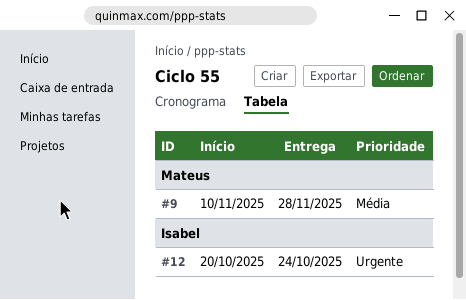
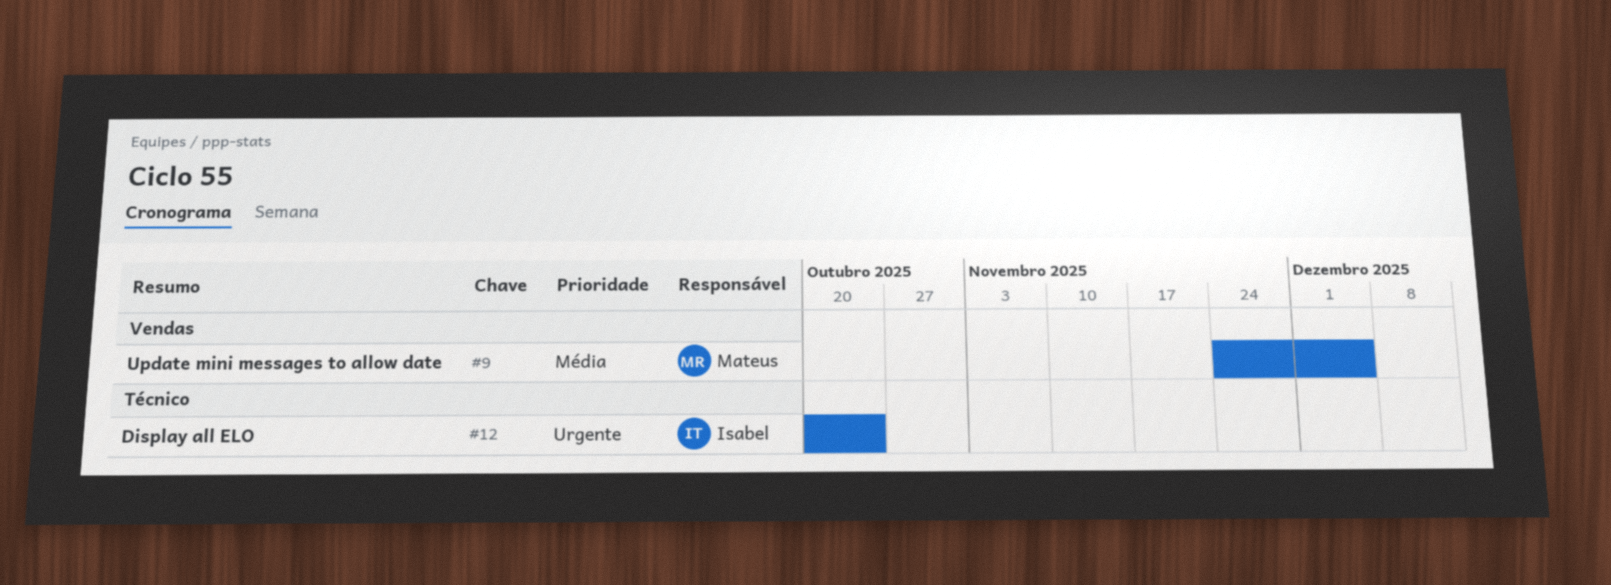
#9, start: Nov 10 -> Nov 24
#9, due: Nov 28 -> Dec 5

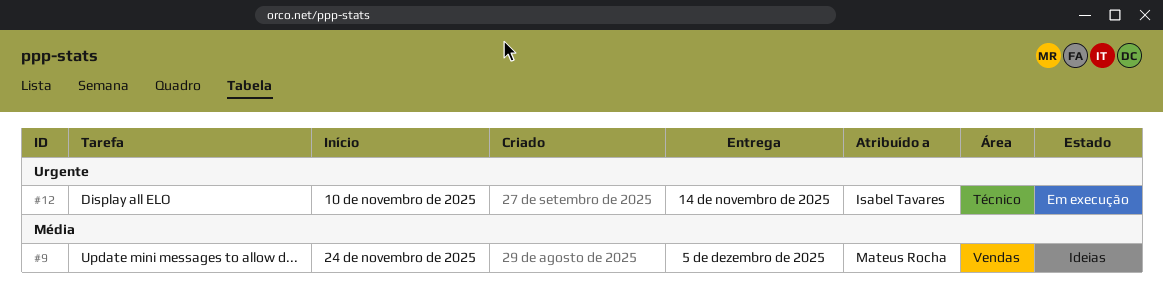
#12, start: Oct 20 -> Nov 10
#12, due: Oct 24 -> Nov 14

